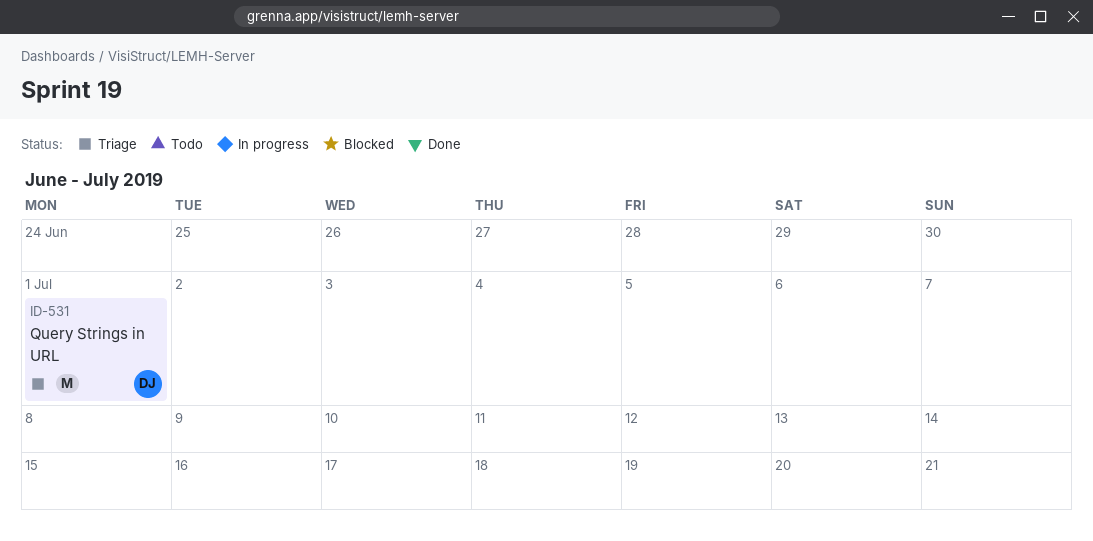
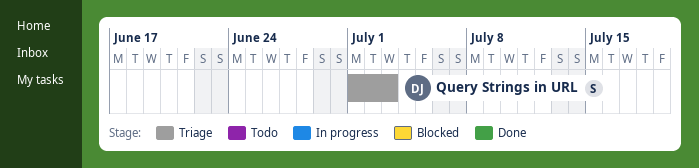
Query Strings in URL, estimate: M -> S
Query Strings in URL, due: Jul 1 -> Jul 3

